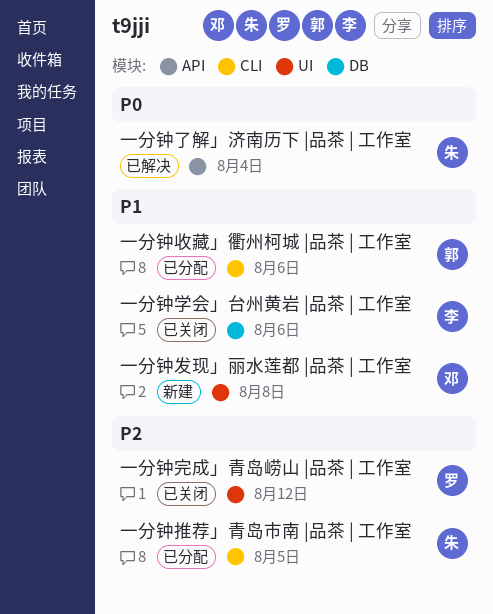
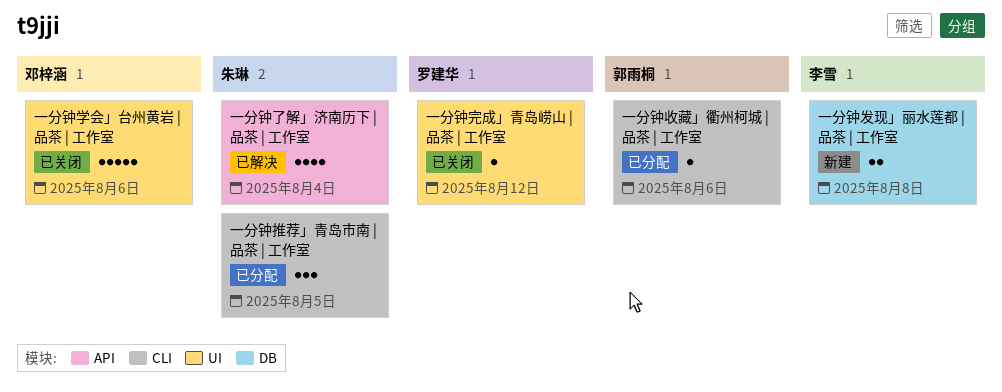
一分钟发现」丽水莲都 |品茶 | 工作室, owner: 邓梓涵 -> 李雪
一分钟发现」丽水莲都 |品茶 | 工作室, label: UI -> DB
一分钟学会」台州黄岩 |品茶 | 工作室, owner: 李雪 -> 邓梓涵
一分钟学会」台州黄岩 |品茶 | 工作室, label: DB -> UI

